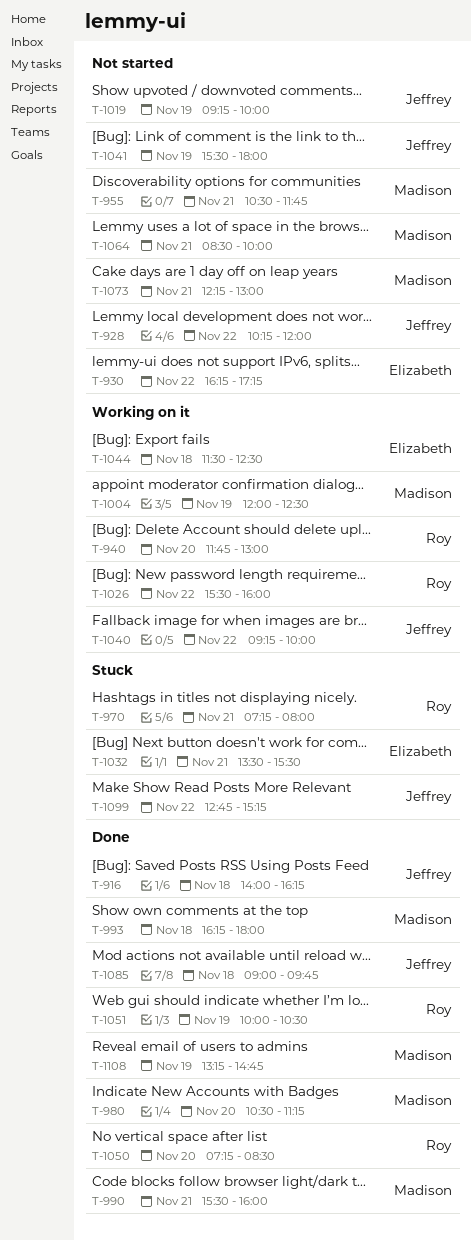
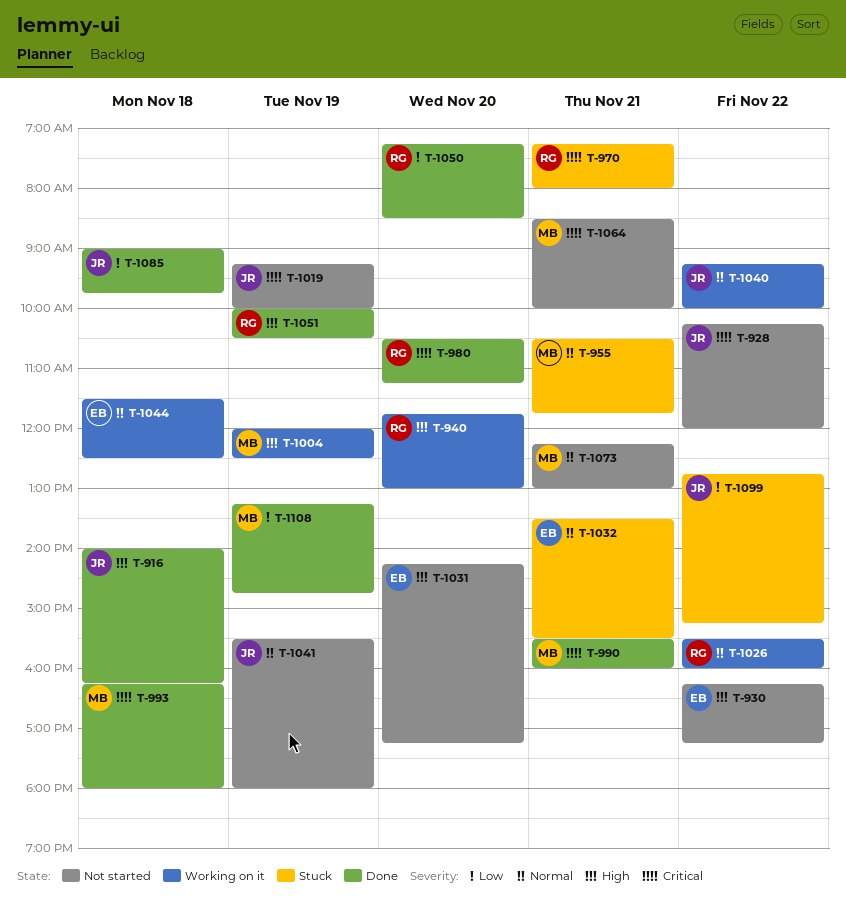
T-955, status: Not started -> Stuck
T-980, owner: Madison -> Roy
T-1031: none -> present

